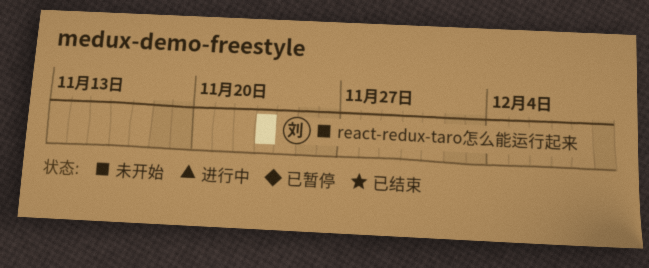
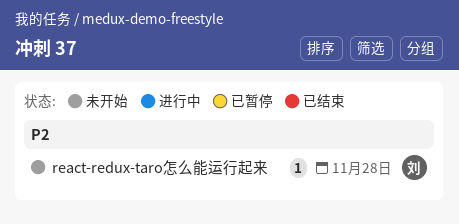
react-redux-taro怎么能运行起来, due: Nov 23 -> Nov 28

